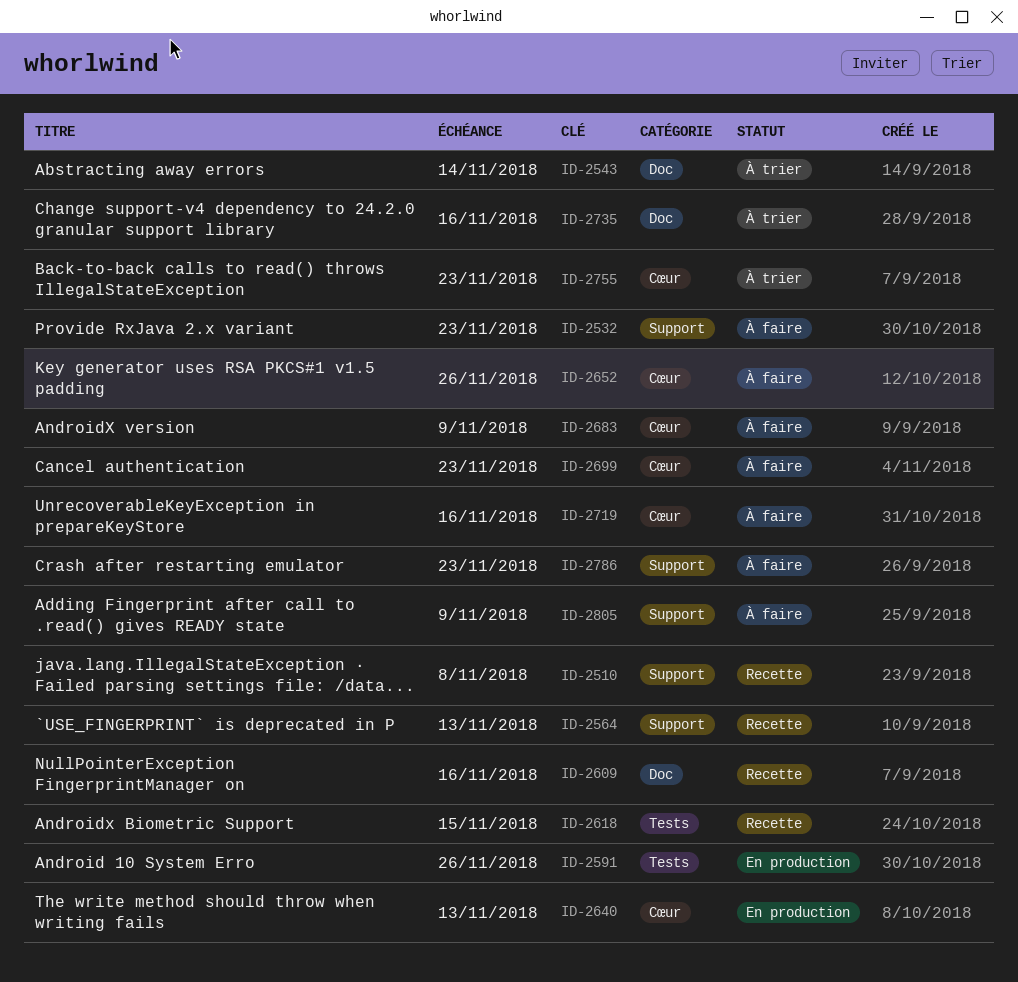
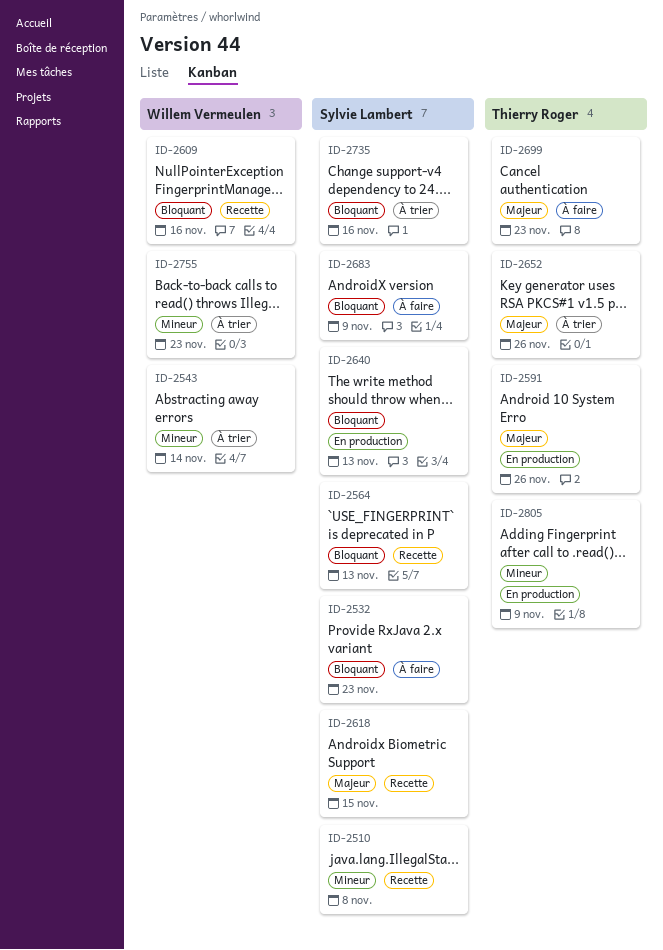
ID-2652, status: À faire -> À trier
ID-2719: present -> none
ID-2786: present -> none
ID-2805, status: À faire -> En production

